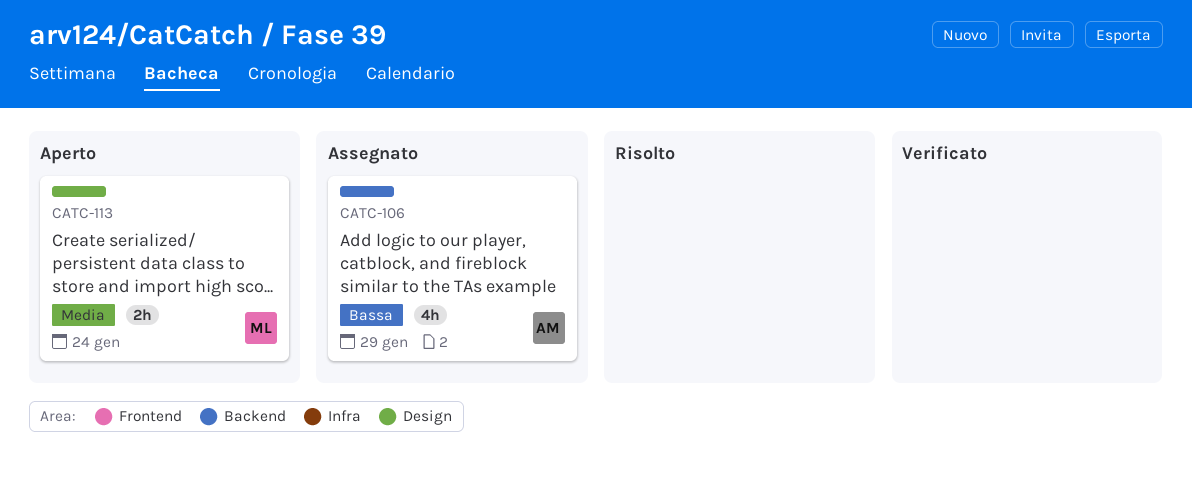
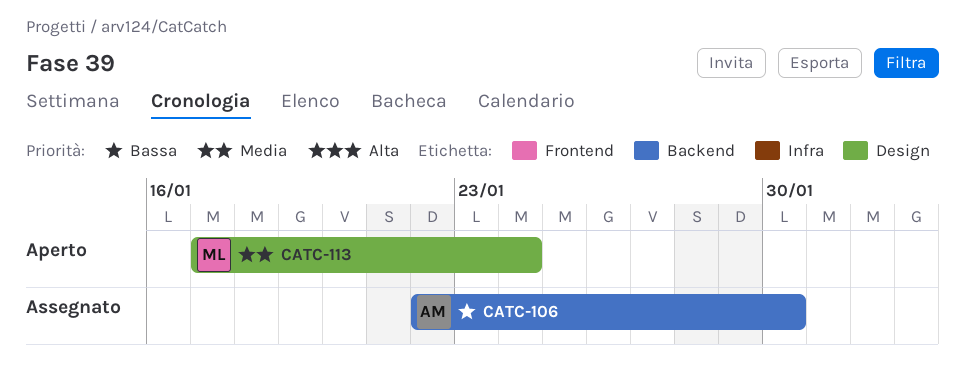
CATC-106, due: Jan 29 -> Jan 30

